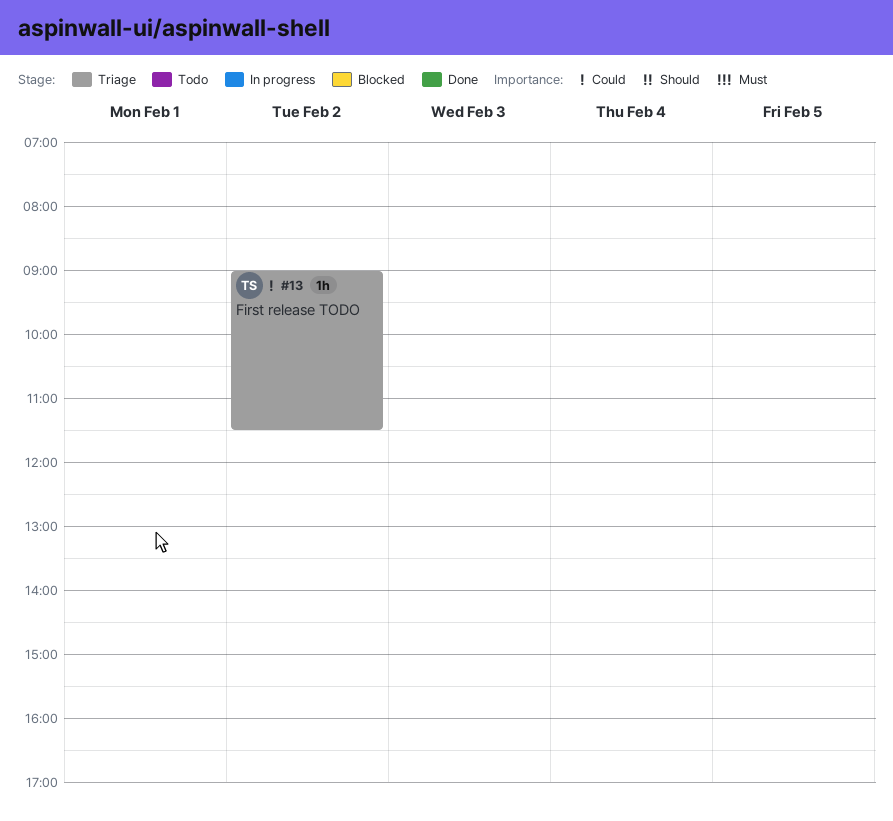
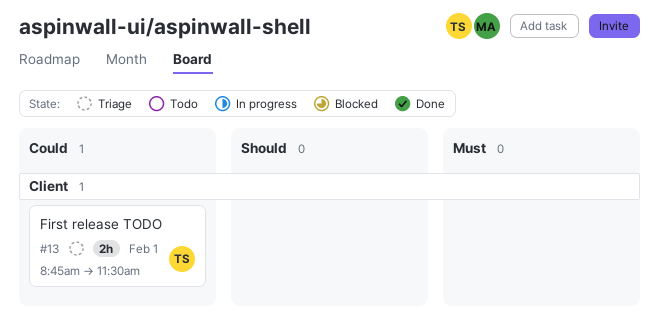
#13, estimate: 1h -> 2h
#13, day: Feb 2 -> Feb 1
#13, begins: 09:00 -> 08:45

